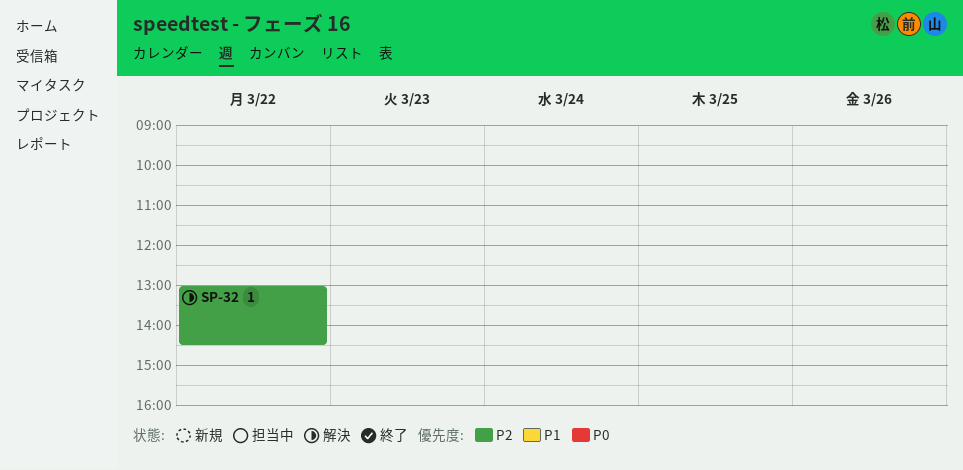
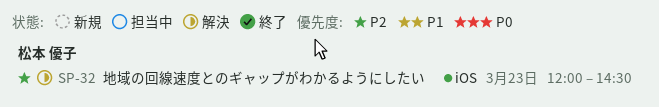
SP-32, day: Mar 22 -> Mar 23
SP-32, begins: 13:00 -> 12:00

